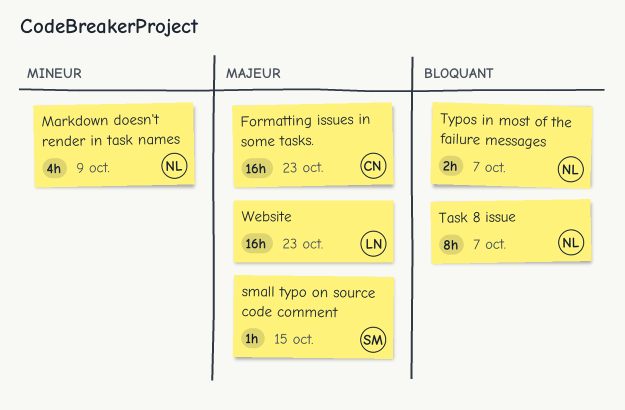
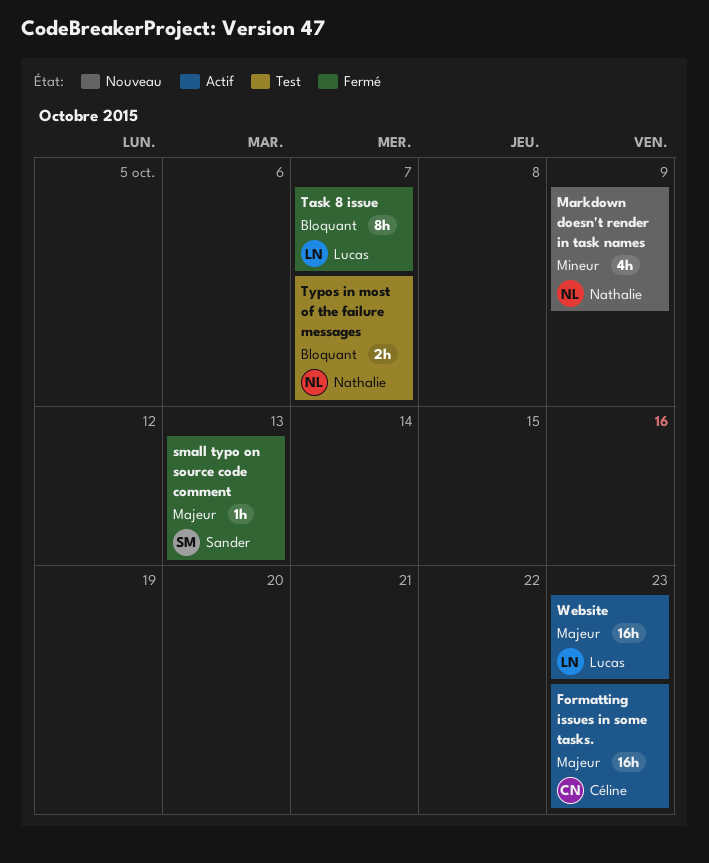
small typo on source code comment, due: Oct 15 -> Oct 13
Task 8 issue, owner: Nathalie -> Lucas

